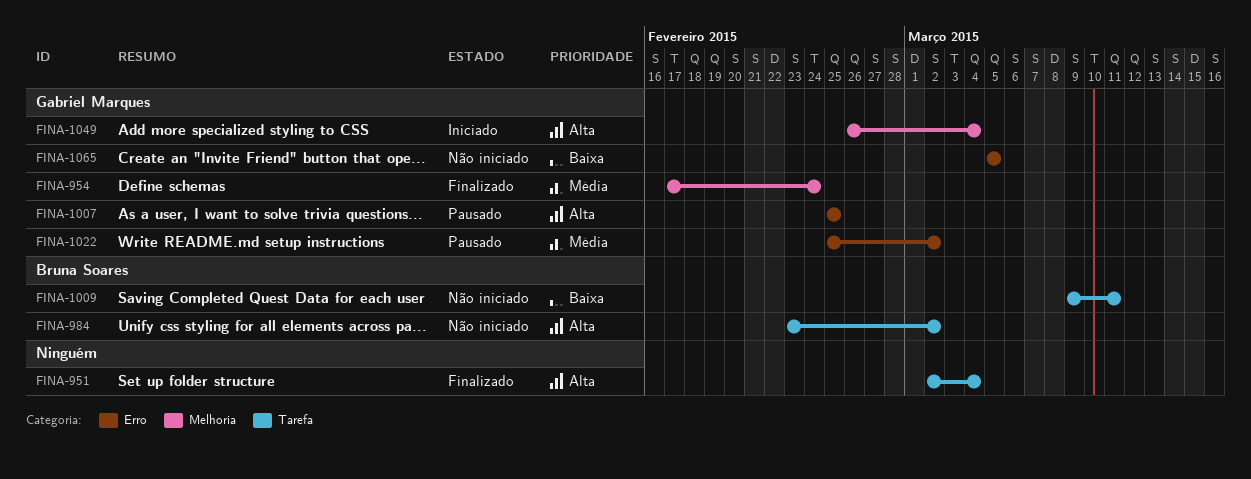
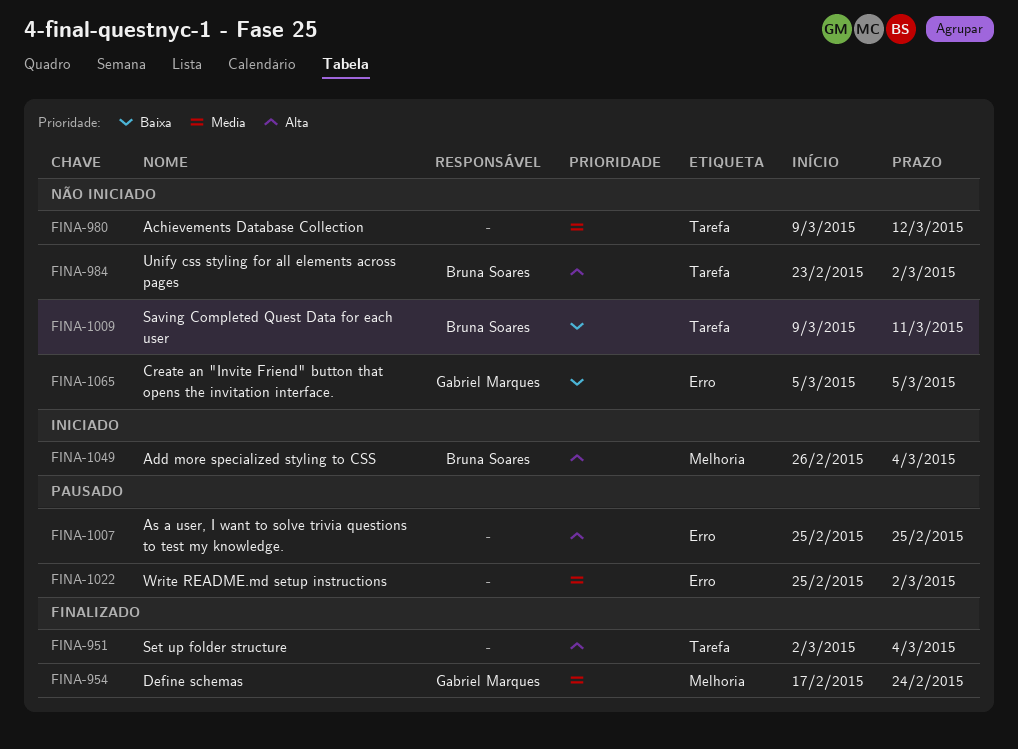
FINA-980: none -> present
FINA-1007, owner: Gabriel Marques -> none
FINA-1022, owner: Gabriel Marques -> none
FINA-1049, owner: Gabriel Marques -> Bruna Soares

